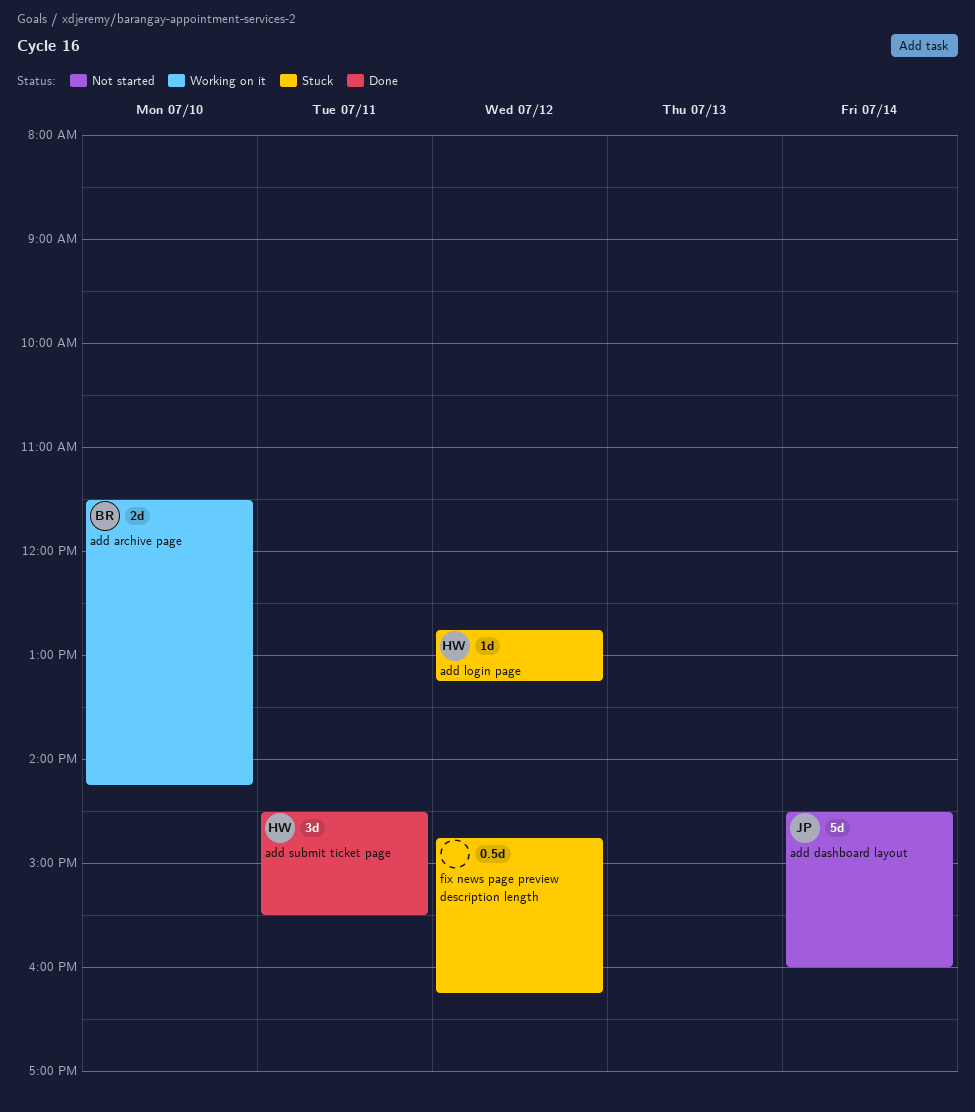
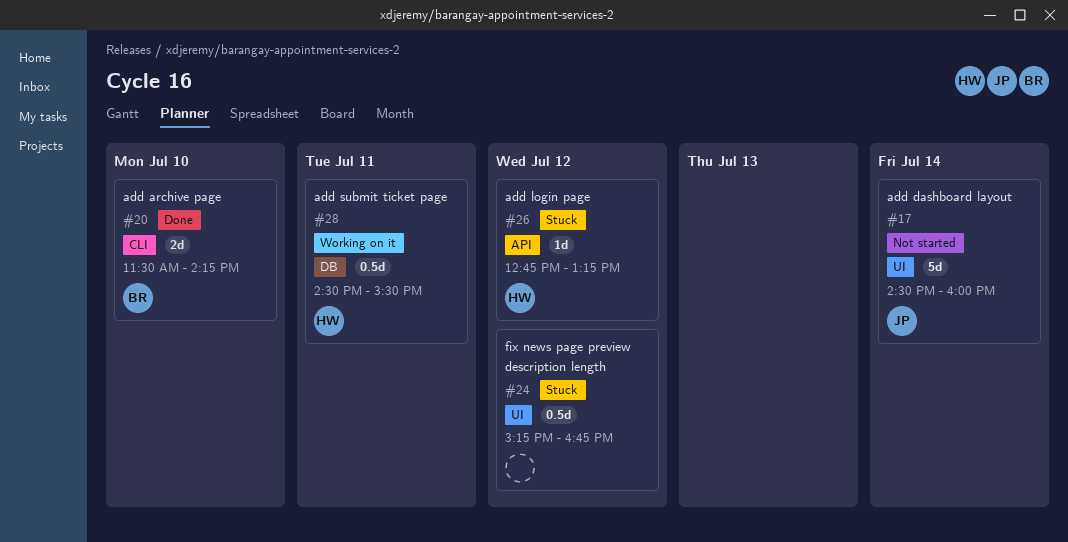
add archive page, status: Working on it -> Done
add submit ticket page, status: Done -> Working on it
add submit ticket page, estimate: 3d -> 0.5d
fix news page preview description length, begins: 14:45 -> 15:15
fix news page preview description length, ends: 16:15 -> 16:45

